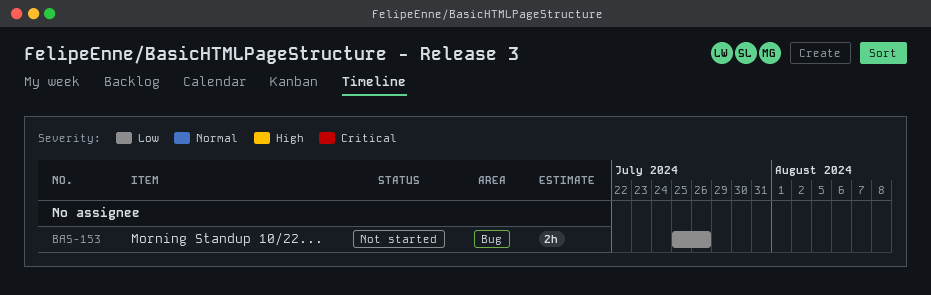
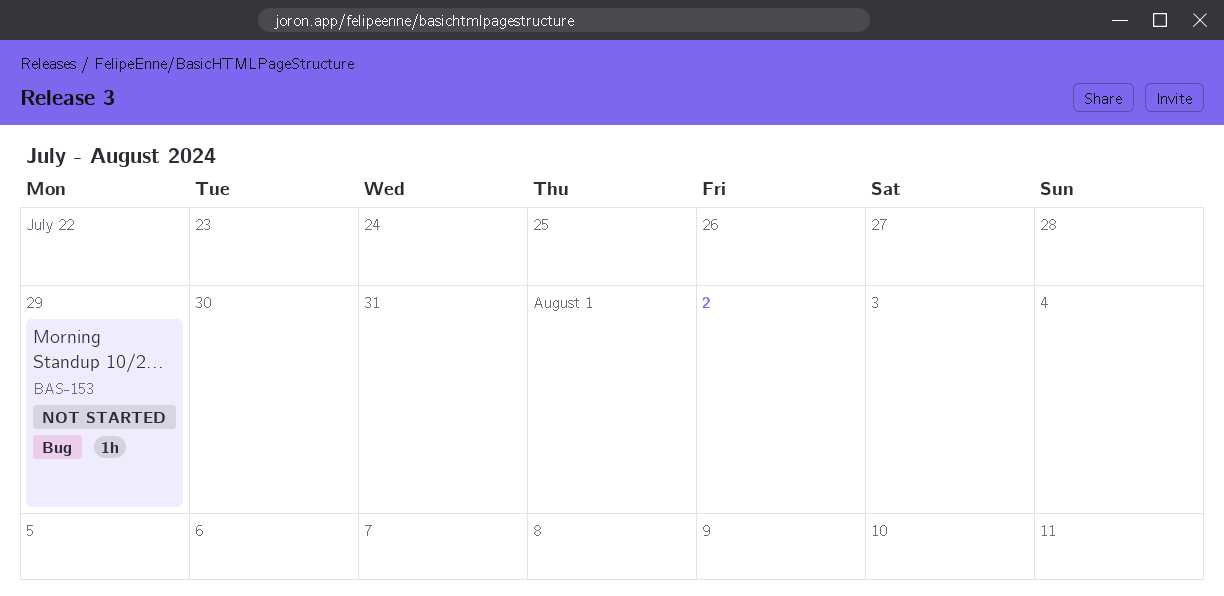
BAS-153, estimate: 2h -> 1h
BAS-153, due: Jul 26 -> Jul 29

